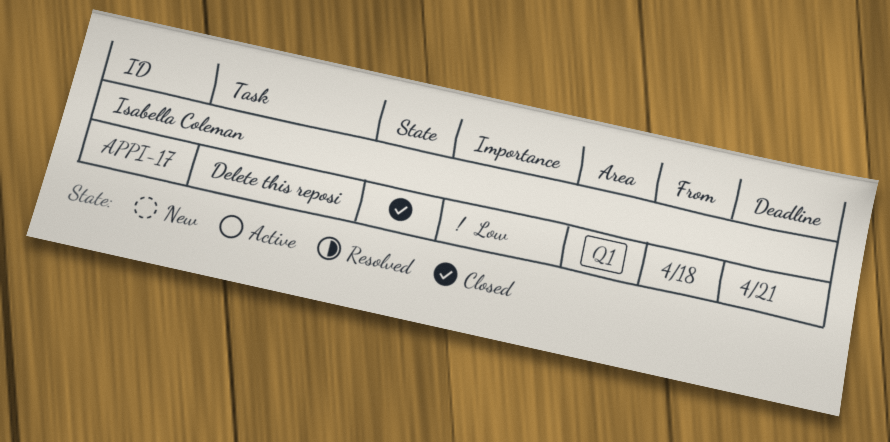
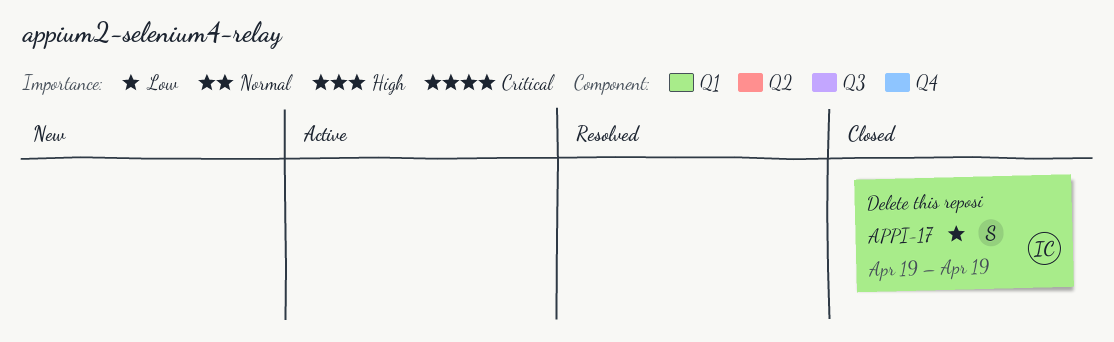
APPI-17, start: Apr 18 -> Apr 19
APPI-17, due: Apr 21 -> Apr 19

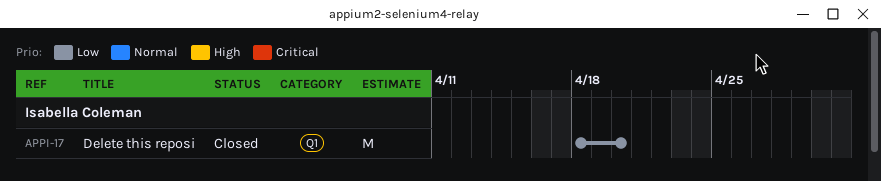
APPI-17, estimate: S -> M
APPI-17, start: Apr 19 -> Apr 18
APPI-17, due: Apr 19 -> Apr 20

